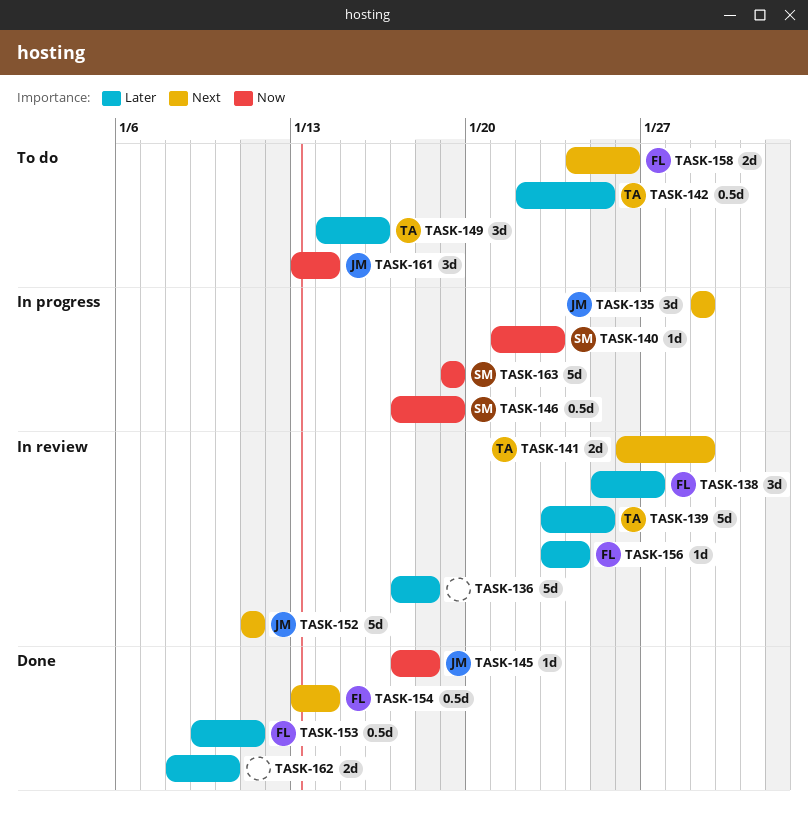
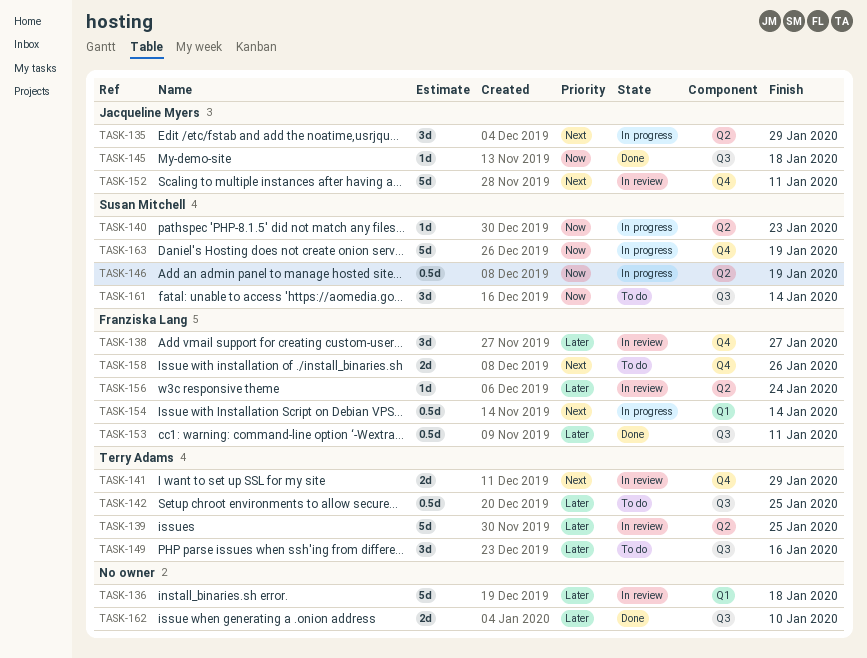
TASK-154, status: Done -> In progress
TASK-161, owner: Jacqueline Myers -> Susan Mitchell

